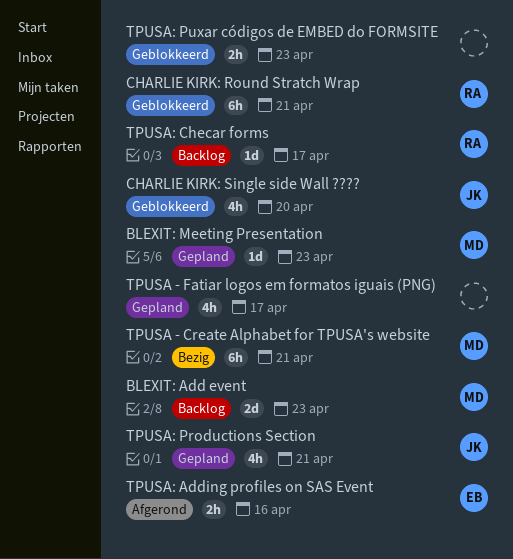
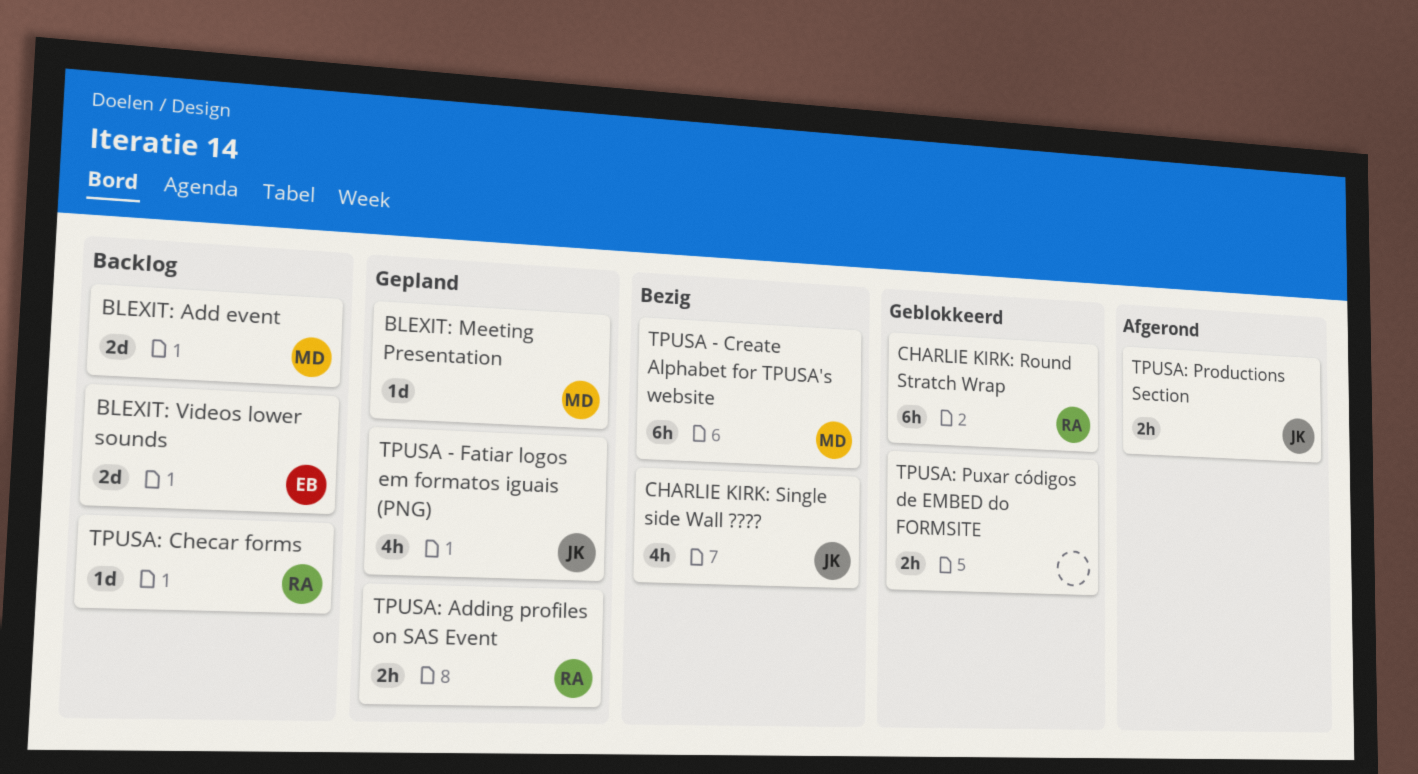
BLEXIT: Videos lower sounds: none -> present
CHARLIE KIRK: Single side Wall ????, status: Geblokkeerd -> Bezig
TPUSA - Fatiar logos em formatos iguais (PNG), owner: none -> JK
TPUSA: Adding profiles on SAS Event, status: Afgerond -> Gepland
TPUSA: Adding profiles on SAS Event, owner: EB -> RA
TPUSA: Productions Section, status: Gepland -> Afgerond
TPUSA: Productions Section, estimate: 4h -> 2h

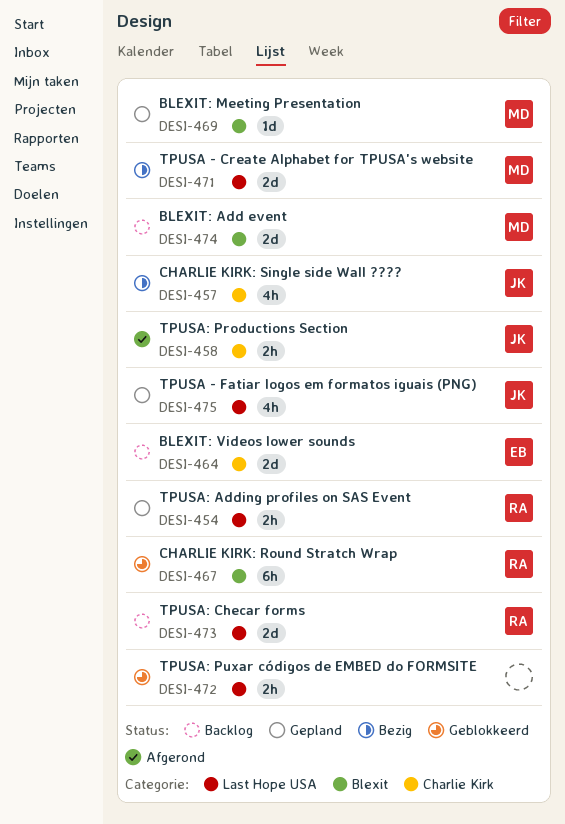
TPUSA - Create Alphabet for TPUSA's website, estimate: 6h -> 2d
TPUSA: Checar forms, estimate: 1d -> 2d

